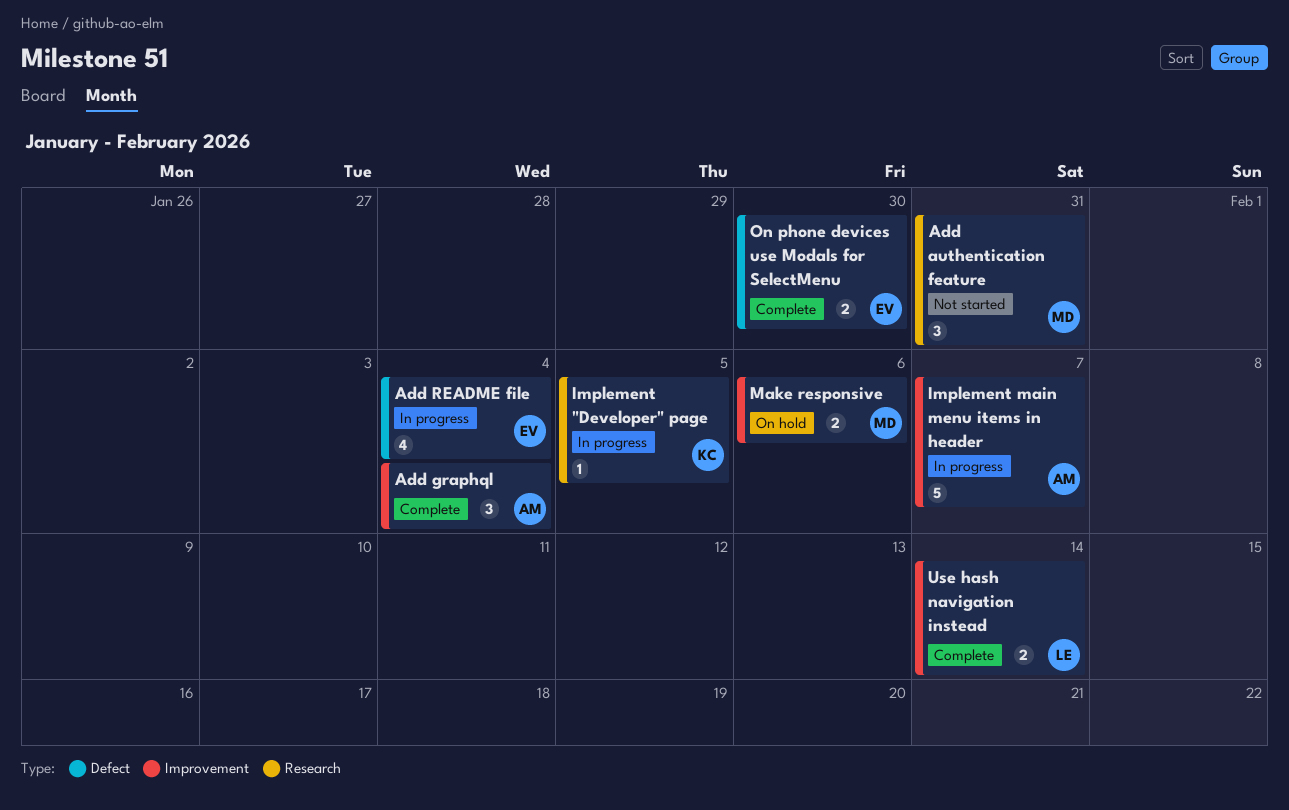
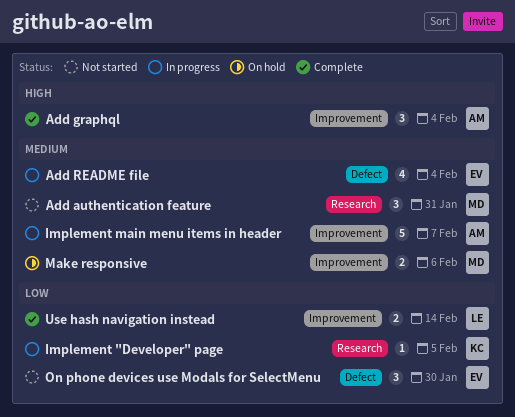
On phone devices use Modals for SelectMenu, status: Complete -> Not started
On phone devices use Modals for SelectMenu, estimate: 2 -> 3

